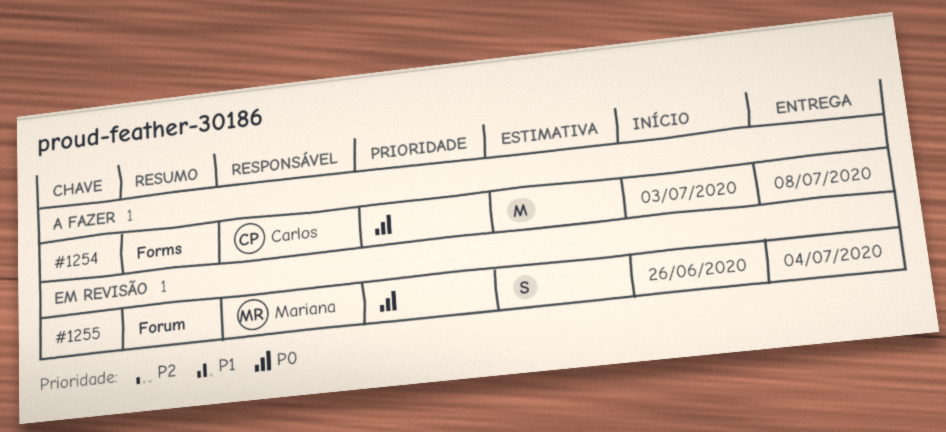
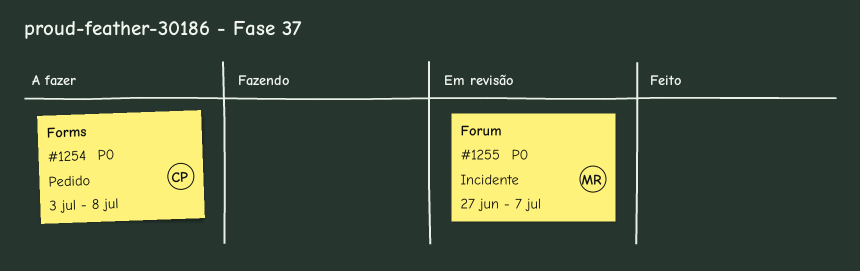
#1255, start: Jun 26 -> Jun 27
#1255, due: Jul 4 -> Jul 7

